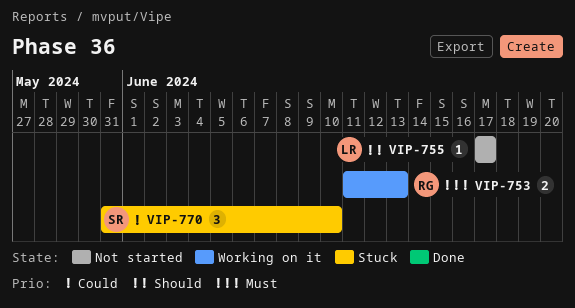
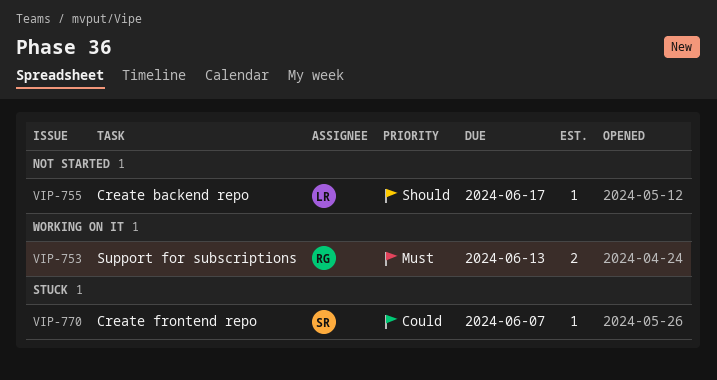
VIP-770, estimate: 3 -> 1
VIP-770, due: Jun 10 -> Jun 7

